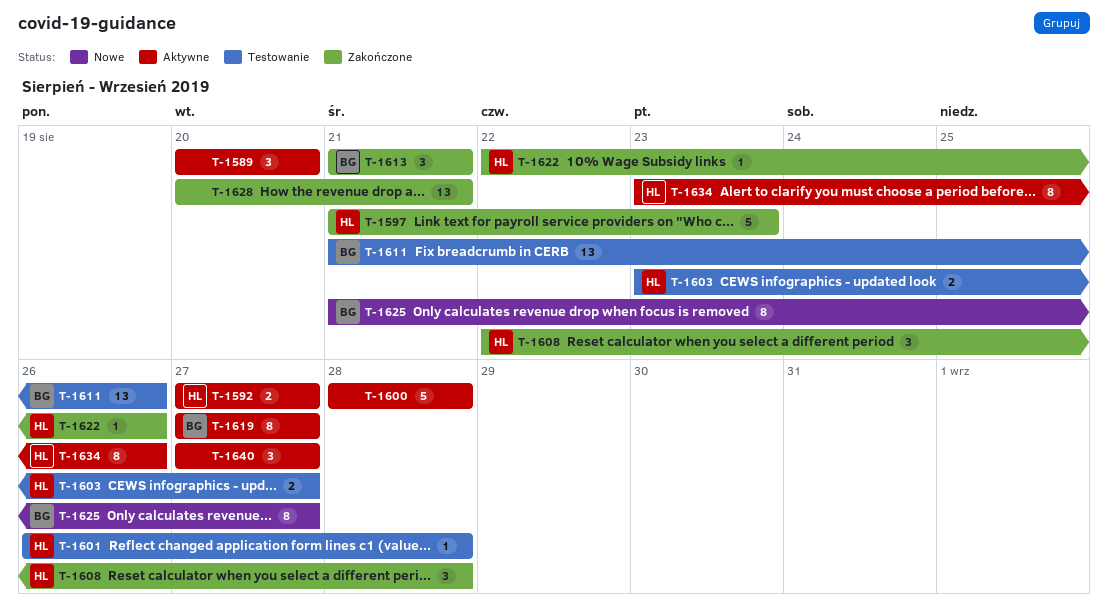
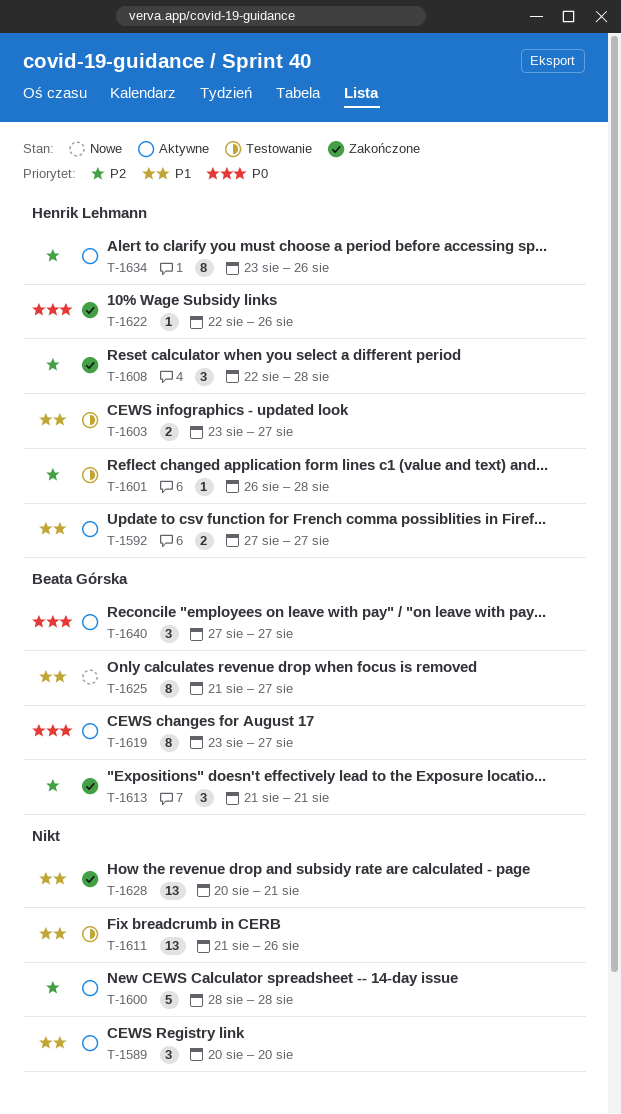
T-1597: present -> none
T-1611, owner: Beata Górska -> none
T-1619, start: Aug 27 -> Aug 23
T-1640, owner: none -> Beata Górska

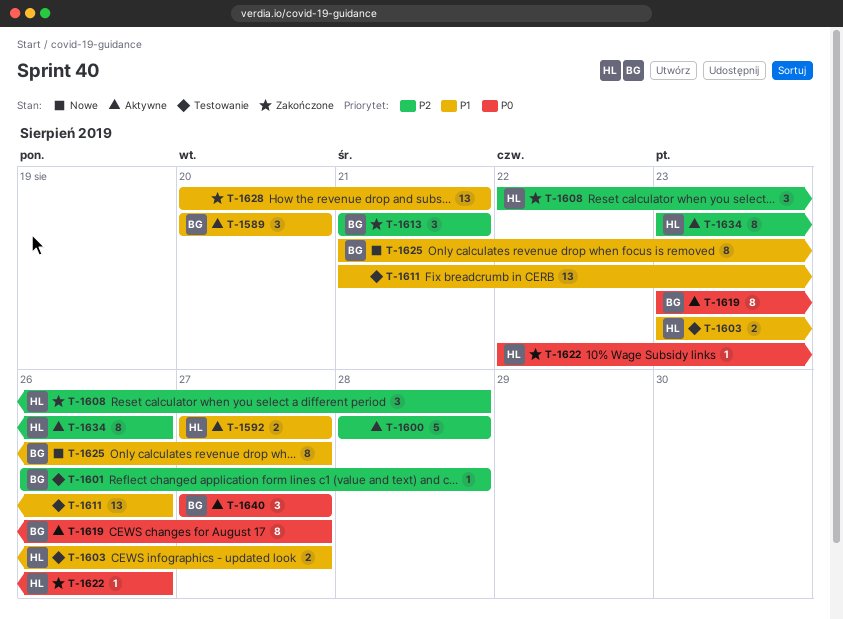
T-1589, owner: none -> Beata Górska
T-1601, owner: Henrik Lehmann -> Beata Górska

